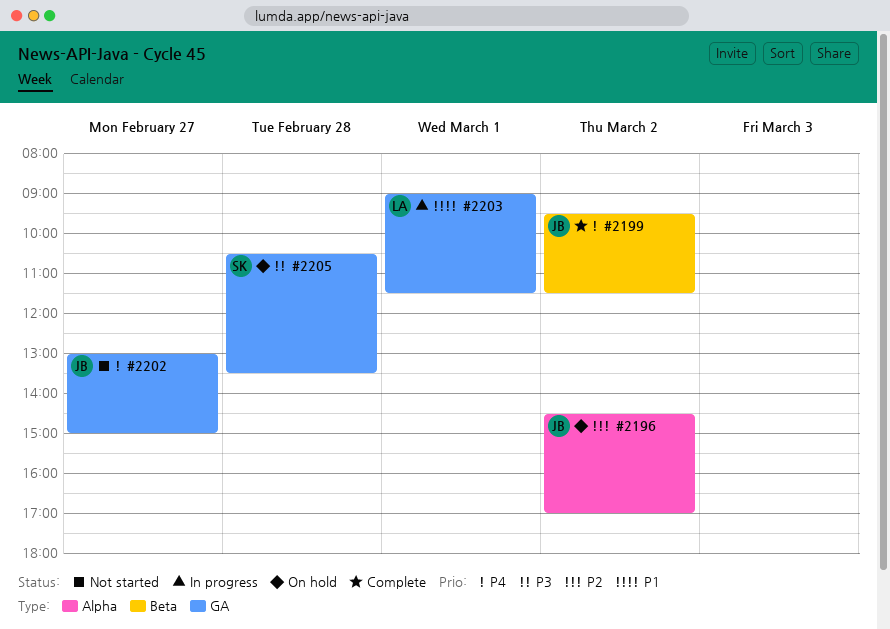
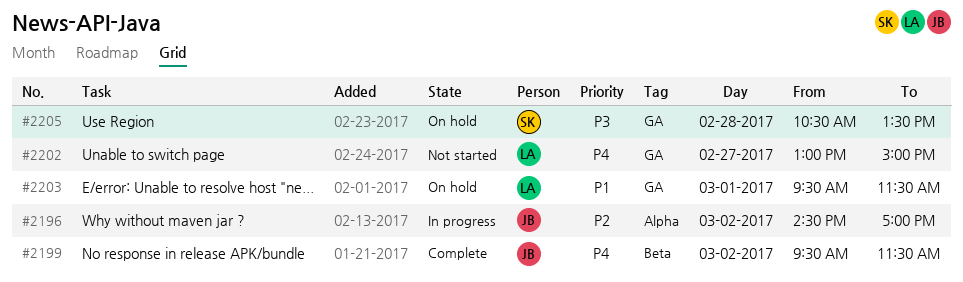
#2196, status: On hold -> In progress
#2202, owner: JB -> LA
#2203, status: In progress -> On hold
#2203, begins: 09:00 -> 09:30

